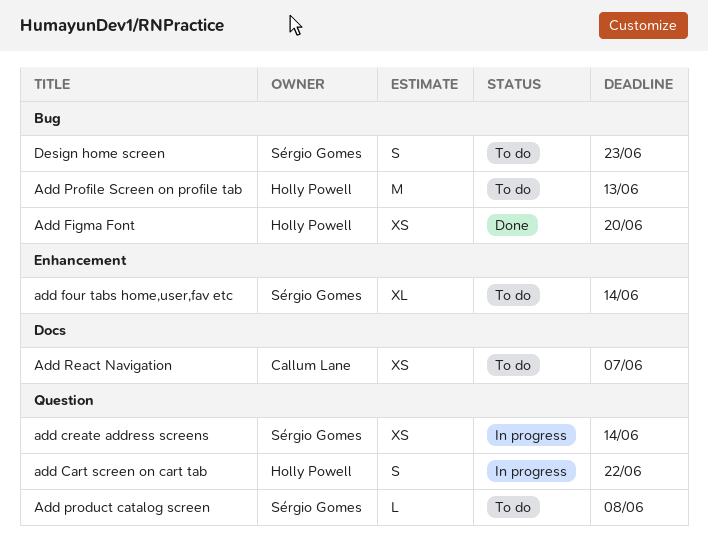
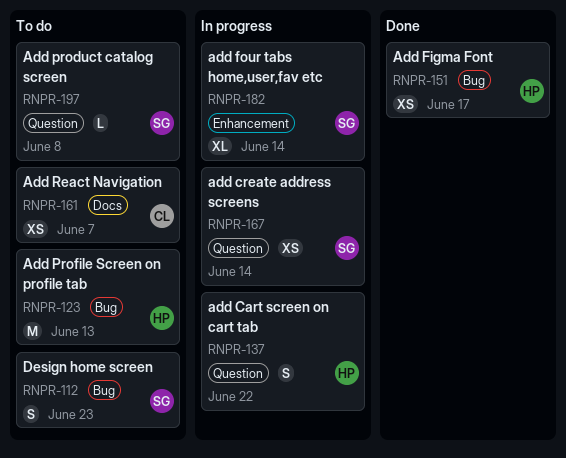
Add Figma Font, due: Jun 20 -> Jun 17
add four tabs home,user,fav etc, status: To do -> In progress

